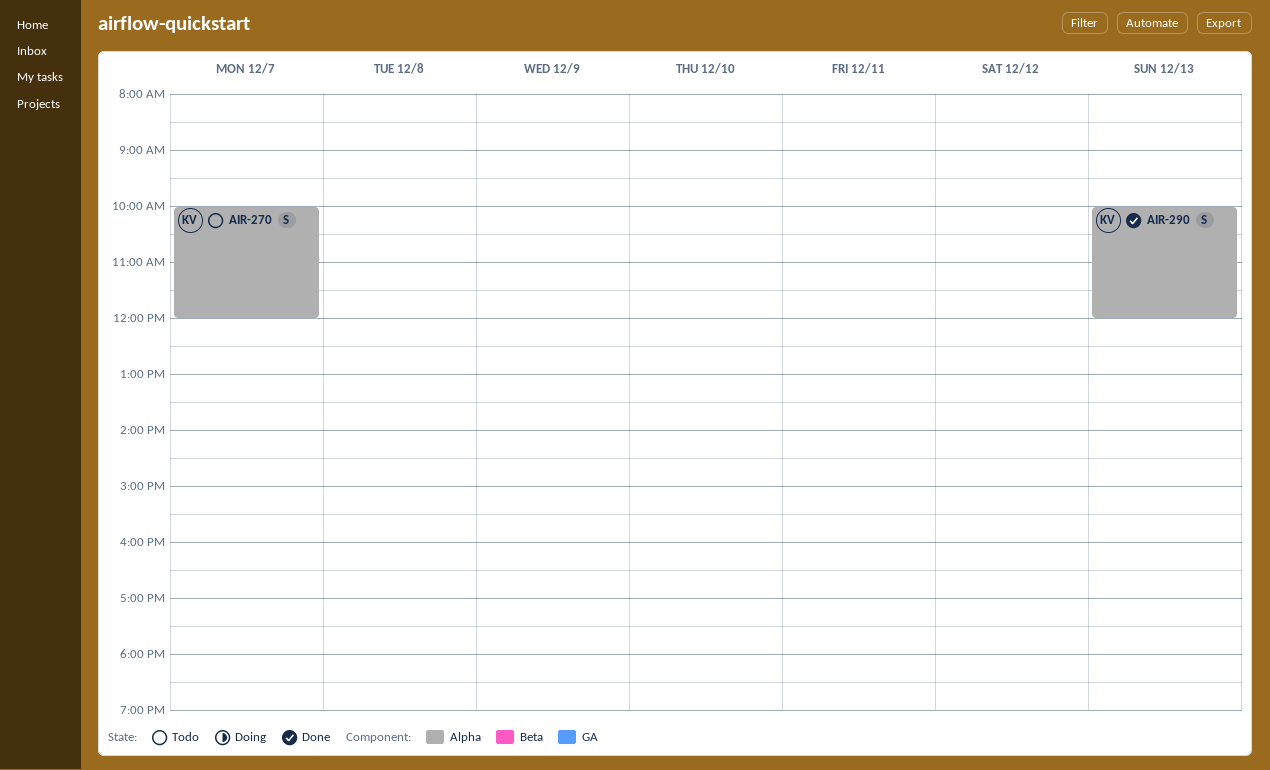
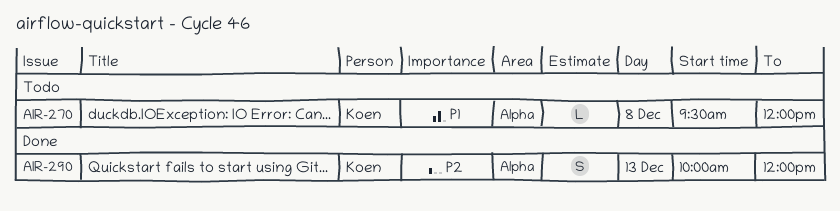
AIR-270, estimate: S -> L
AIR-270, day: Dec 7 -> Dec 8
AIR-270, begins: 10:00 -> 09:30

